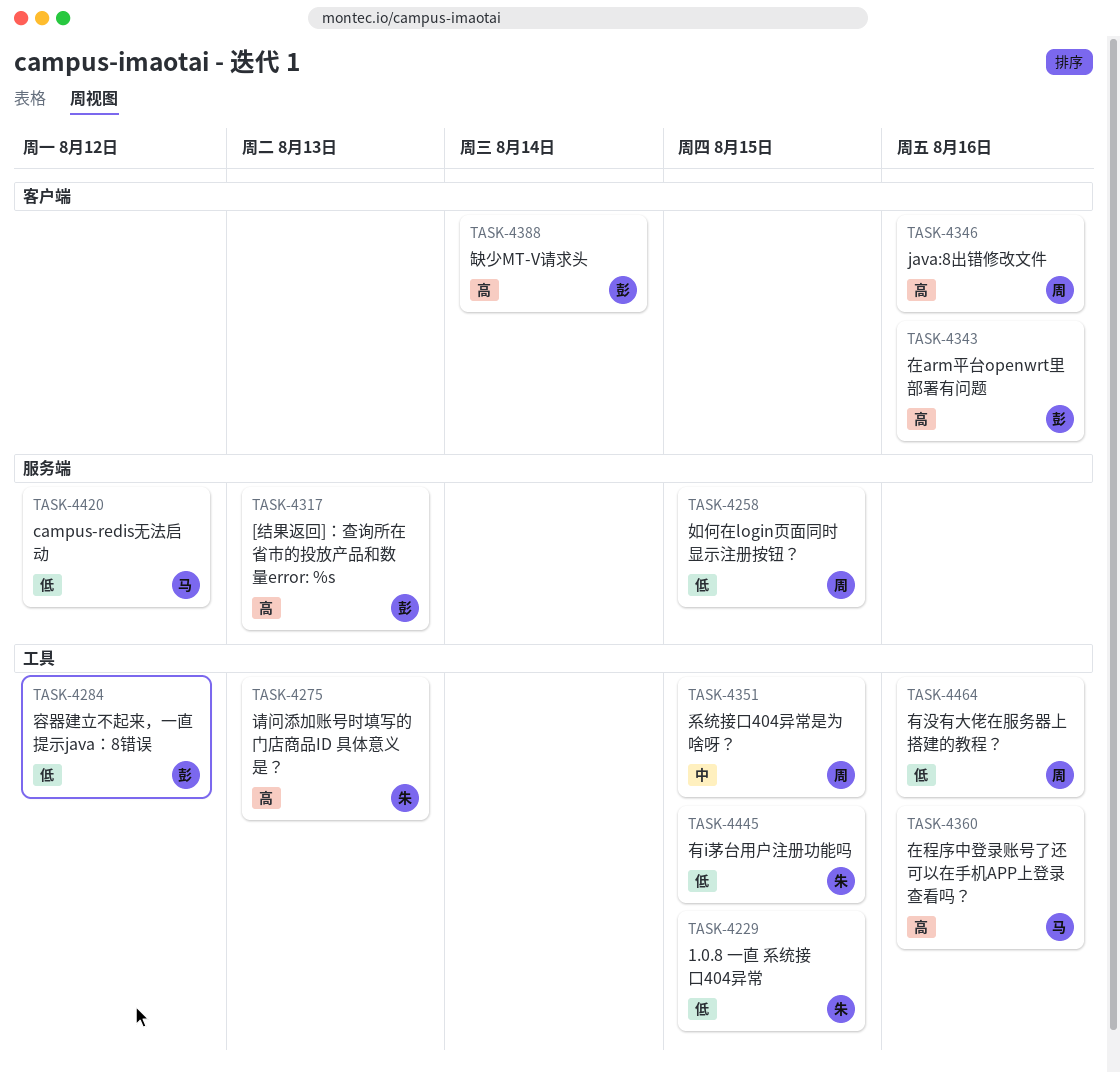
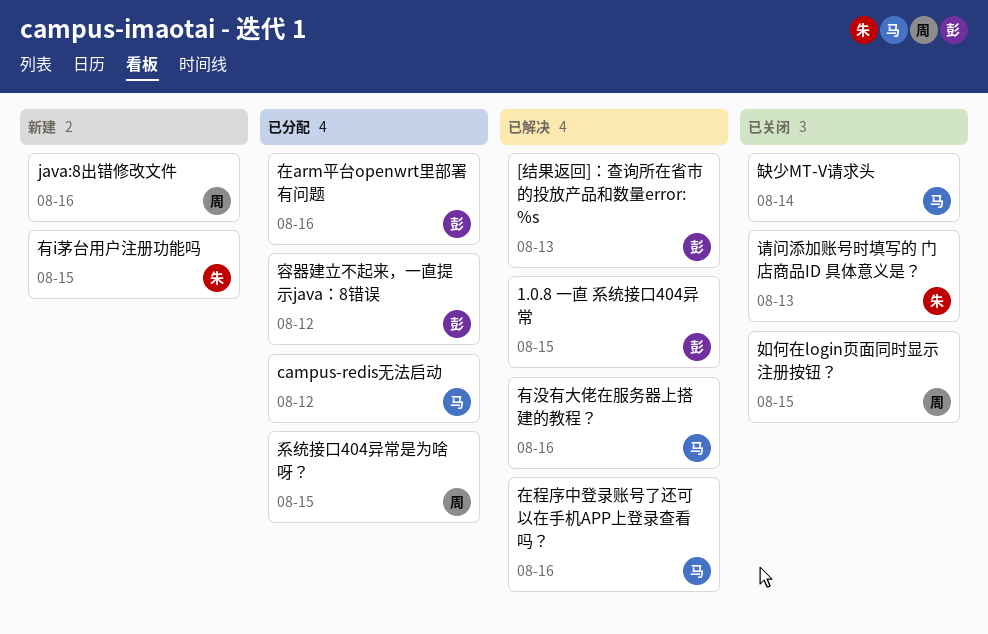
1.0.8 一直 系统接口404异常, owner: 朱 -> 彭
有没有大佬在服务器上搭建的教程？, owner: 周 -> 马
缺少MT-V请求头, owner: 彭 -> 马

